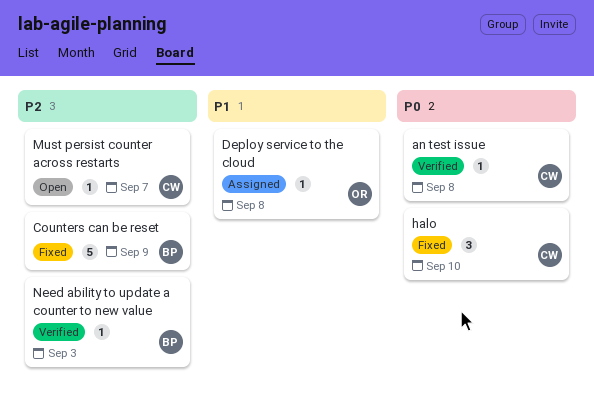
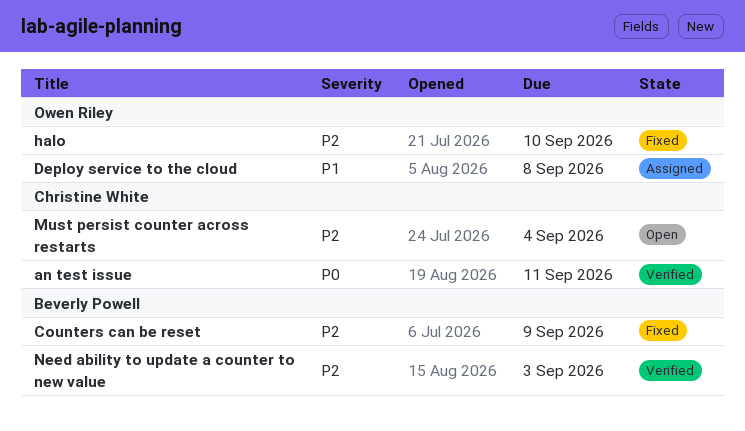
an test issue, due: Sep 8 -> Sep 11
halo, owner: Christine White -> Owen Riley
halo, priority: P0 -> P2
Must persist counter across restarts, due: Sep 7 -> Sep 4

